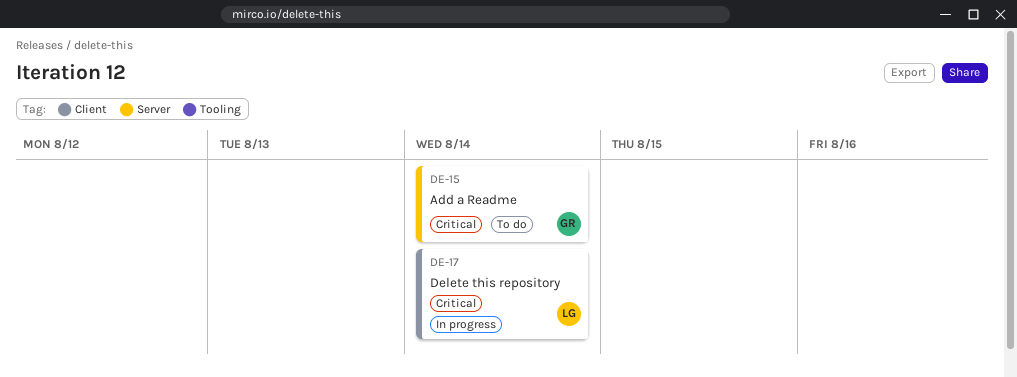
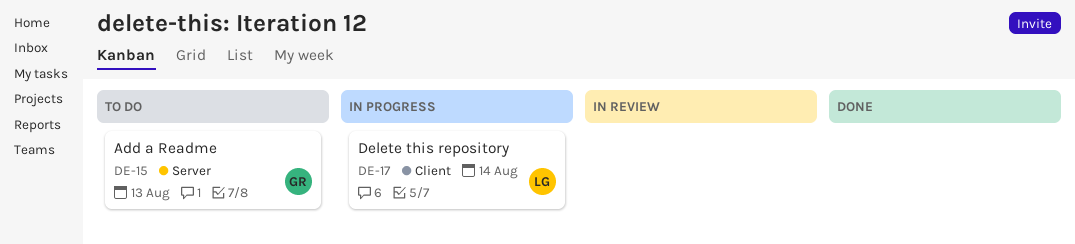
DE-15, due: Aug 14 -> Aug 13

